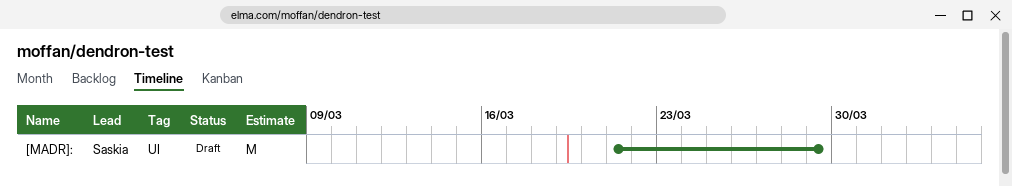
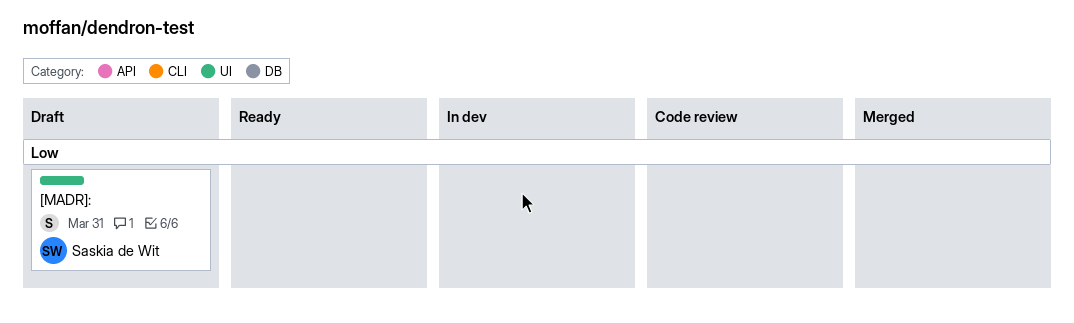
[MADR]:, estimate: M -> S
[MADR]:, due: Mar 29 -> Mar 31

